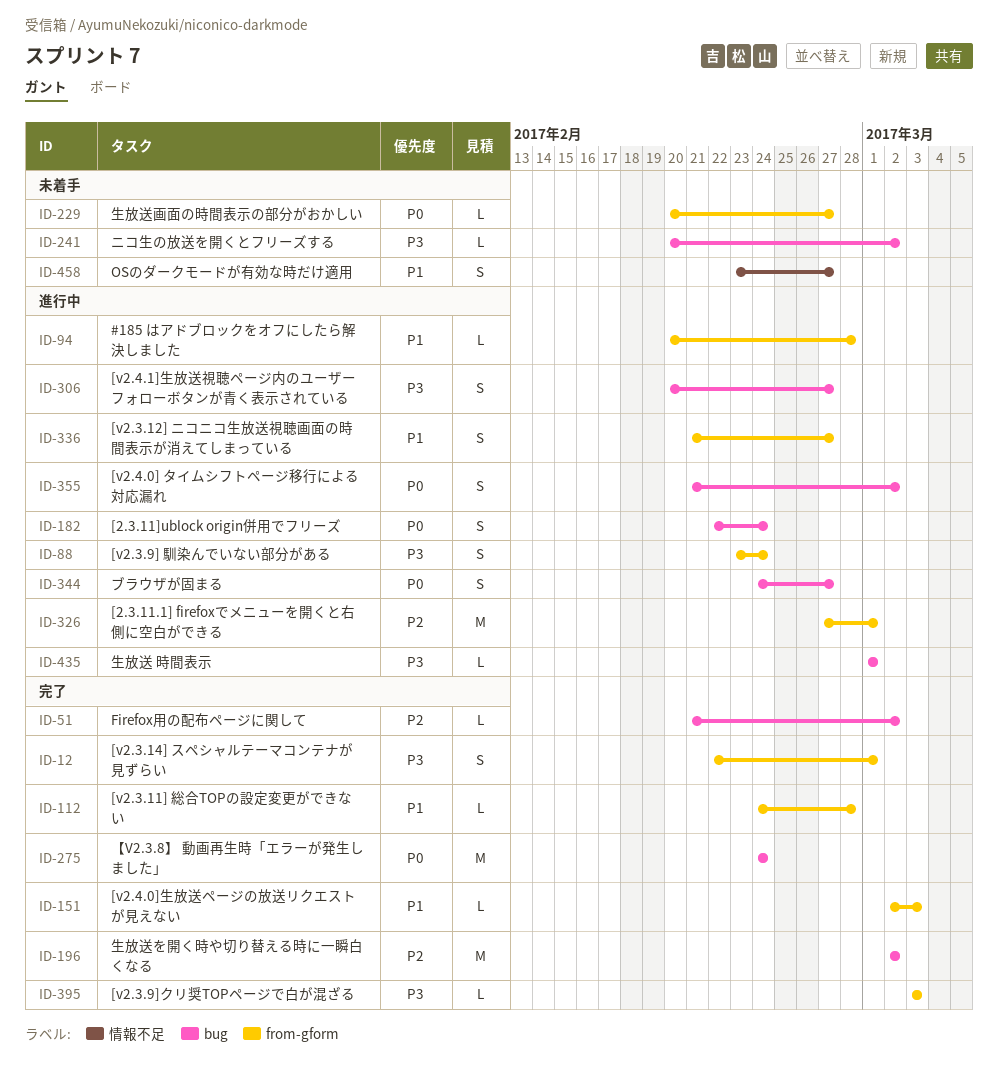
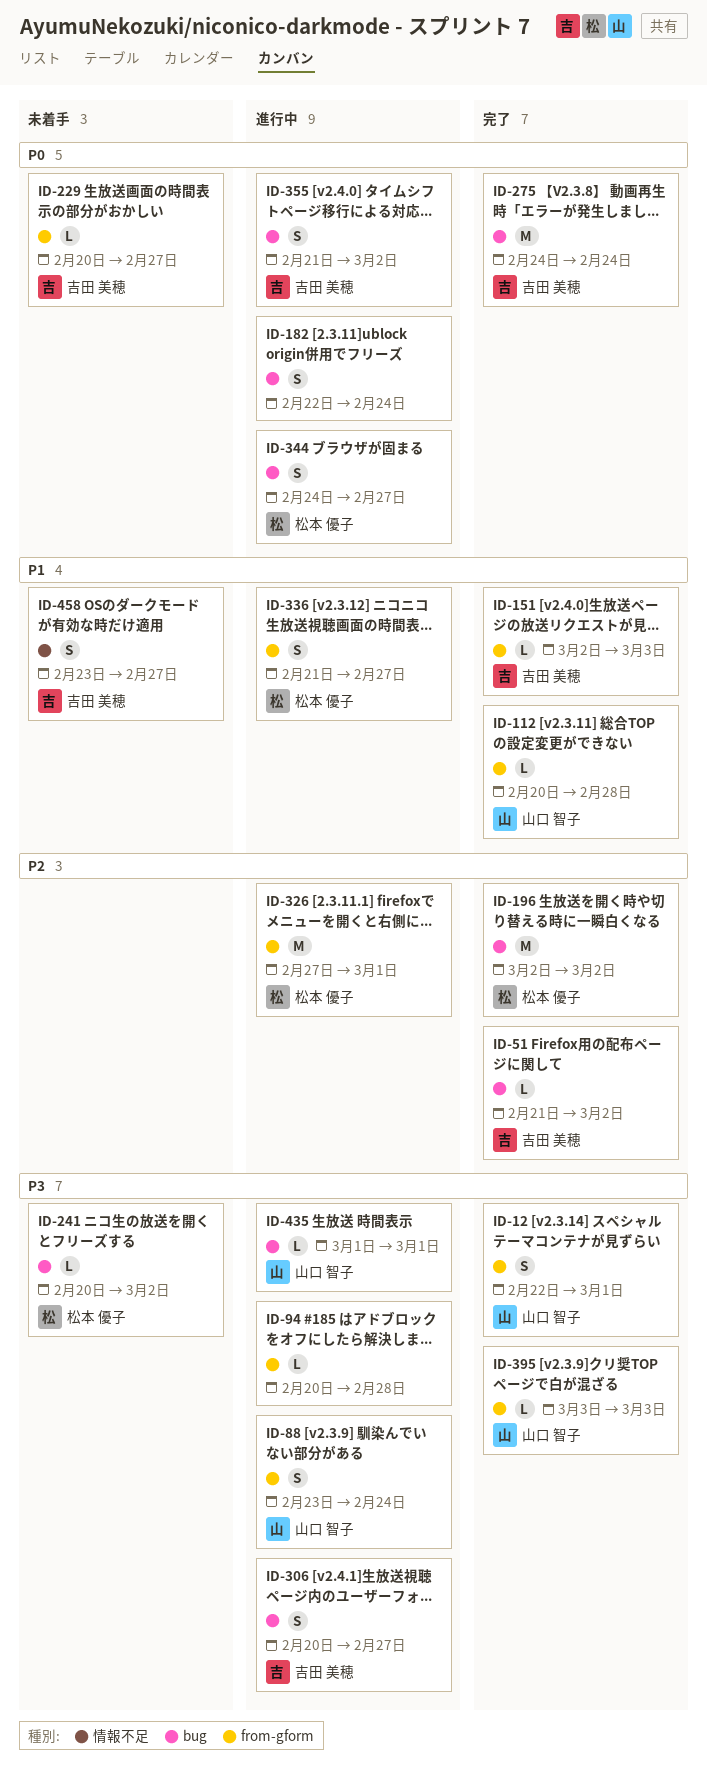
ID-94, priority: P1 -> P3
ID-112, start: Feb 24 -> Feb 20

